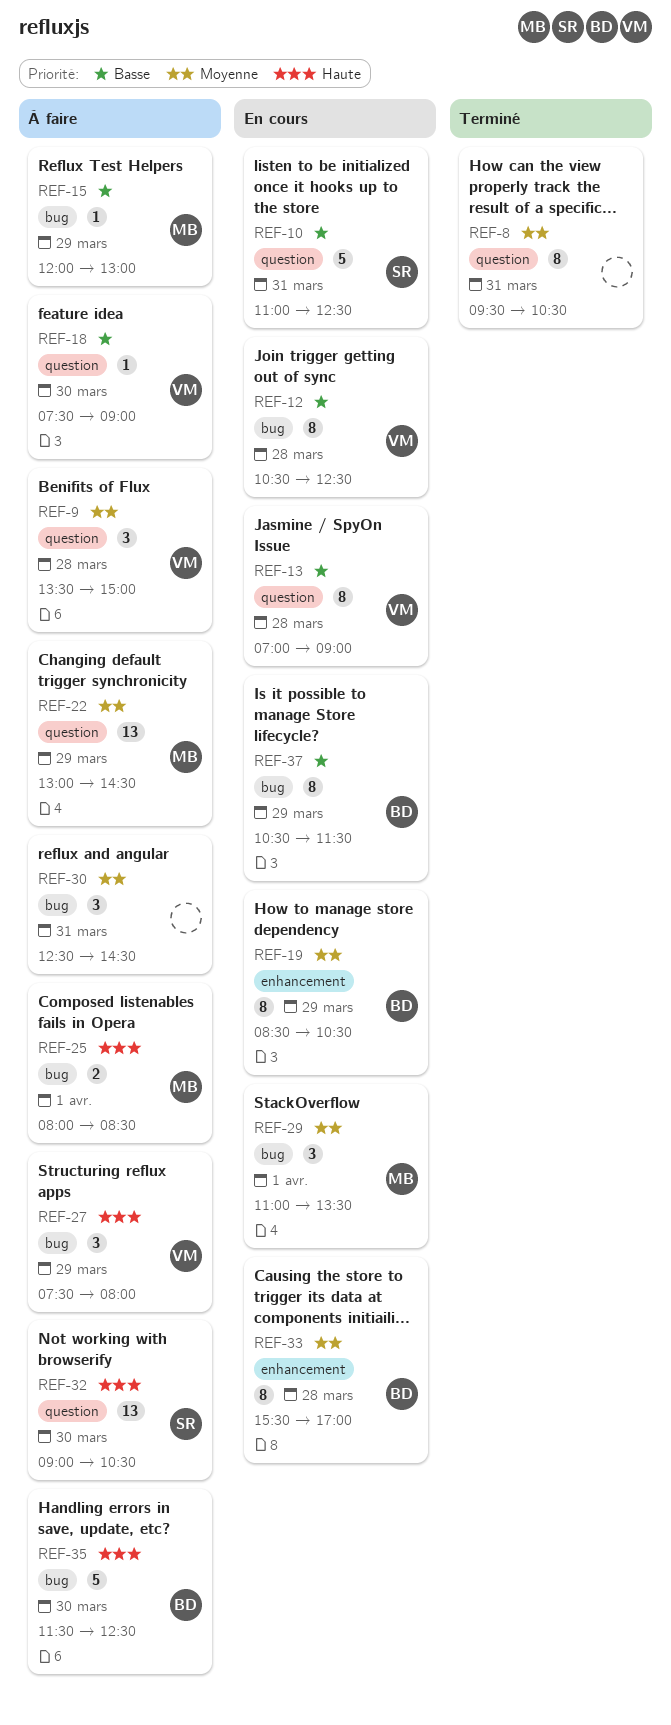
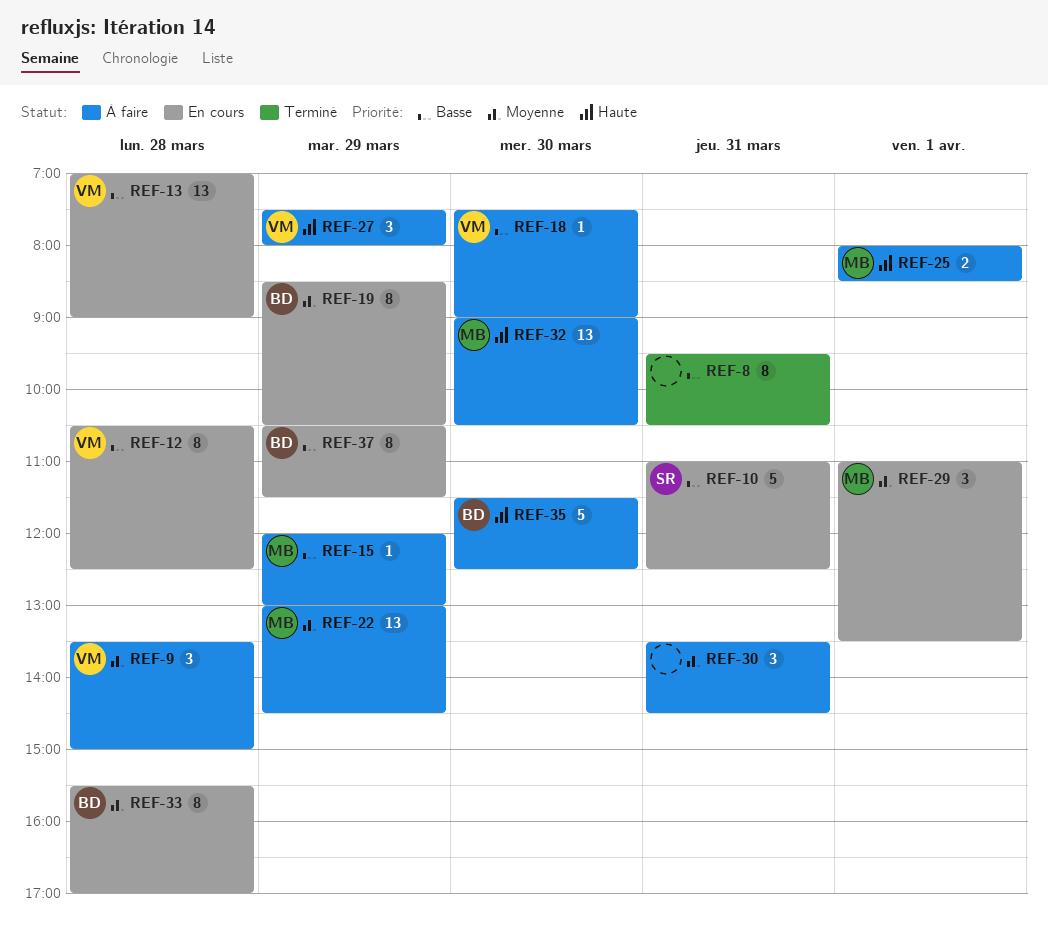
REF-8, priority: Moyenne -> Basse
REF-13, estimate: 8 -> 13
REF-30, begins: 12:30 -> 13:30
REF-32, owner: SR -> MB

